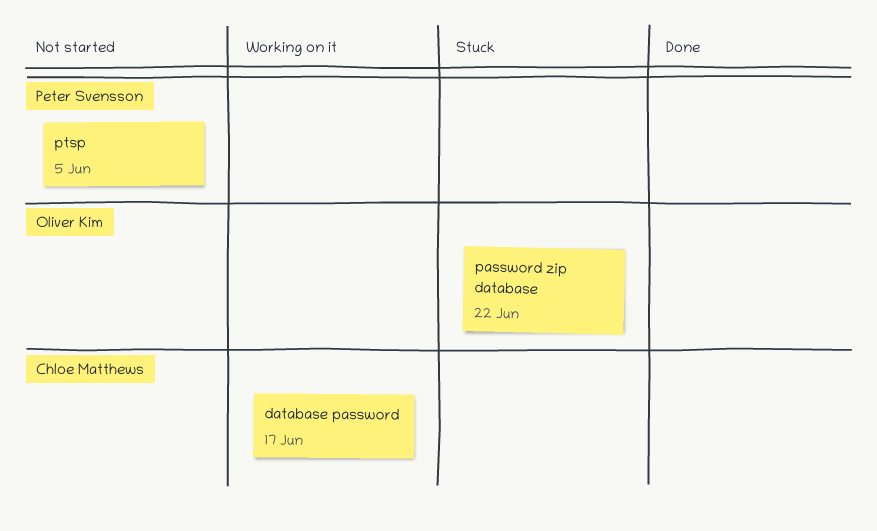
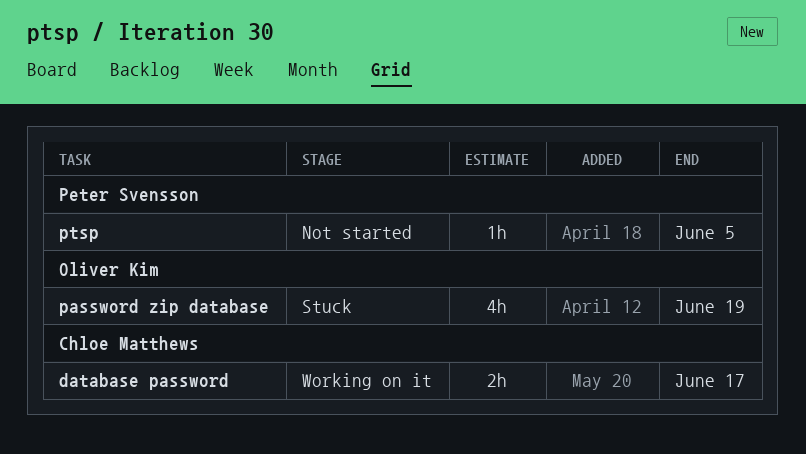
password zip database, due: Jun 22 -> Jun 19

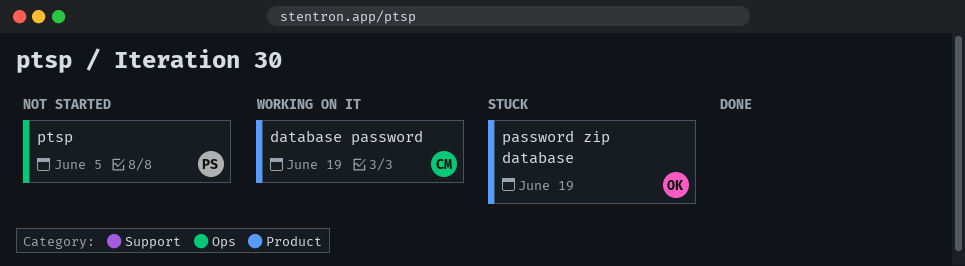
database password, due: Jun 17 -> Jun 19

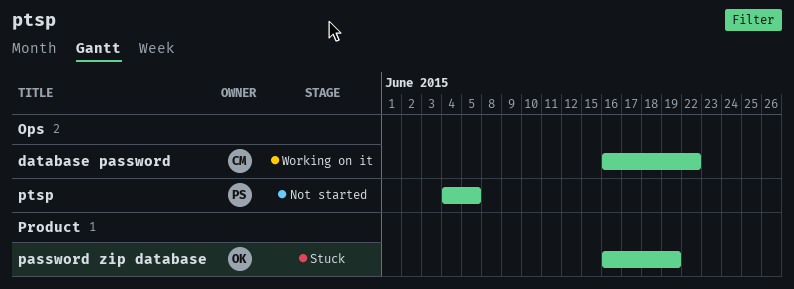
database password, label: Product -> Ops
database password, due: Jun 19 -> Jun 22

